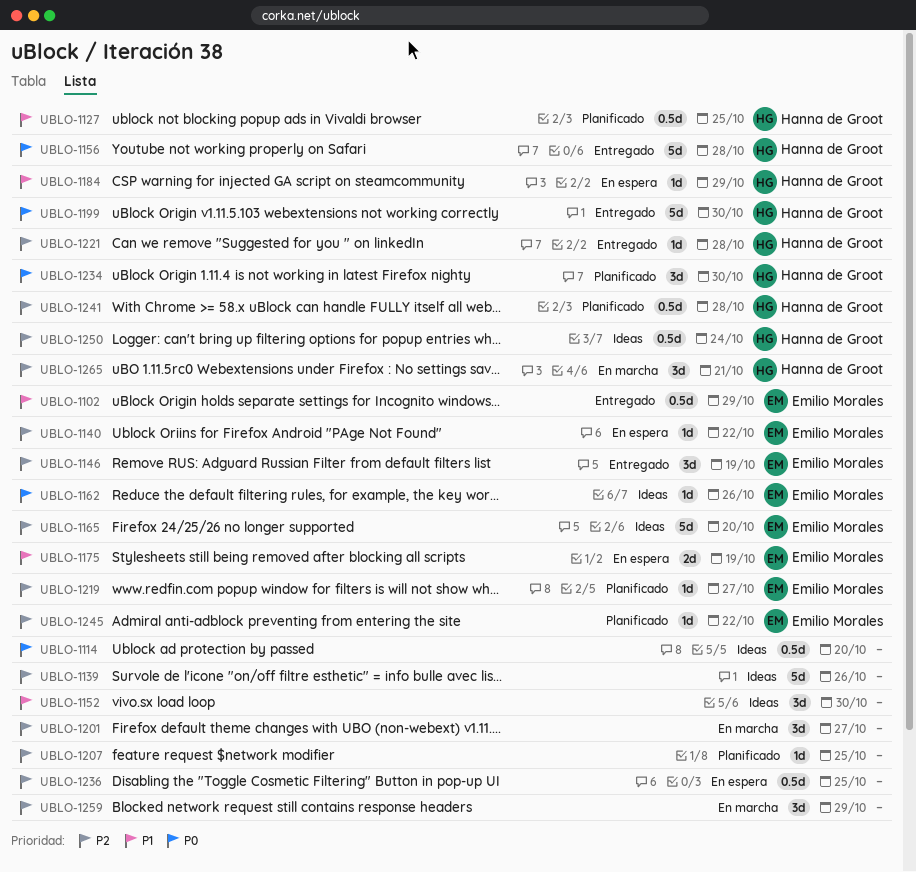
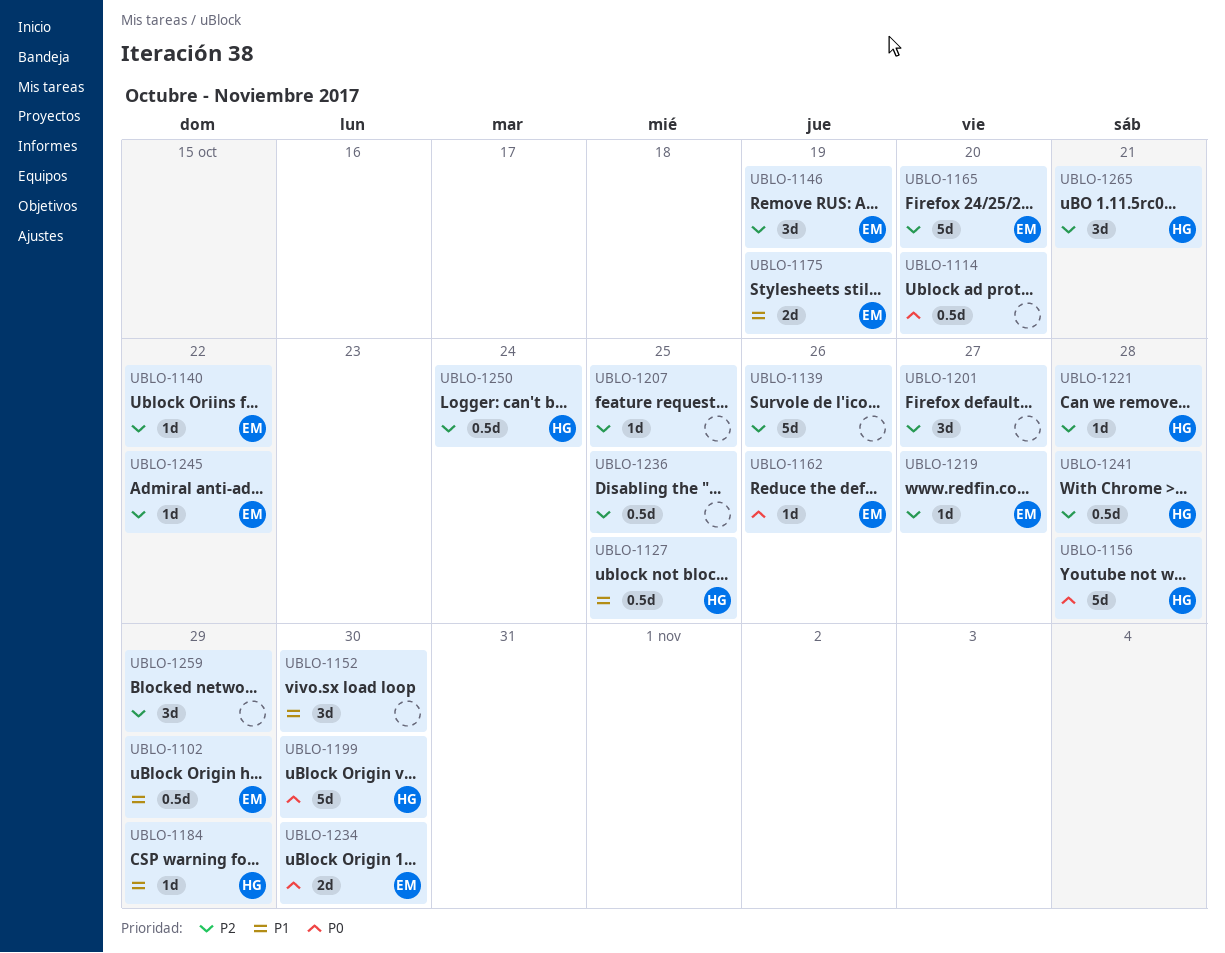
UBLO-1234, owner: Hanna de Groot -> Emilio Morales
UBLO-1234, estimate: 3d -> 2d

